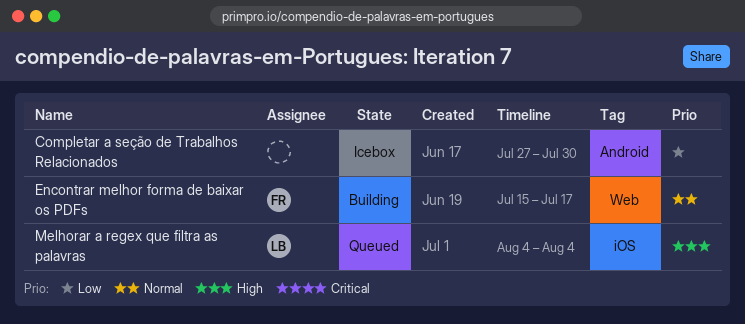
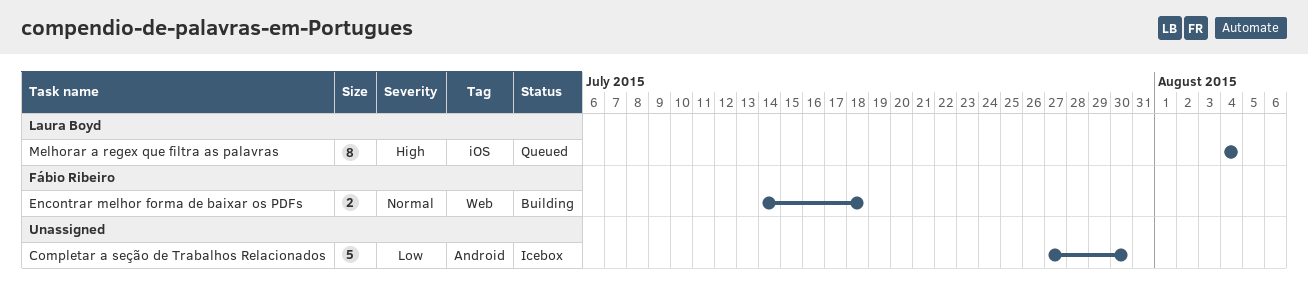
Encontrar melhor forma de baixar os PDFs, start: Jul 15 -> Jul 14
Encontrar melhor forma de baixar os PDFs, due: Jul 17 -> Jul 18

